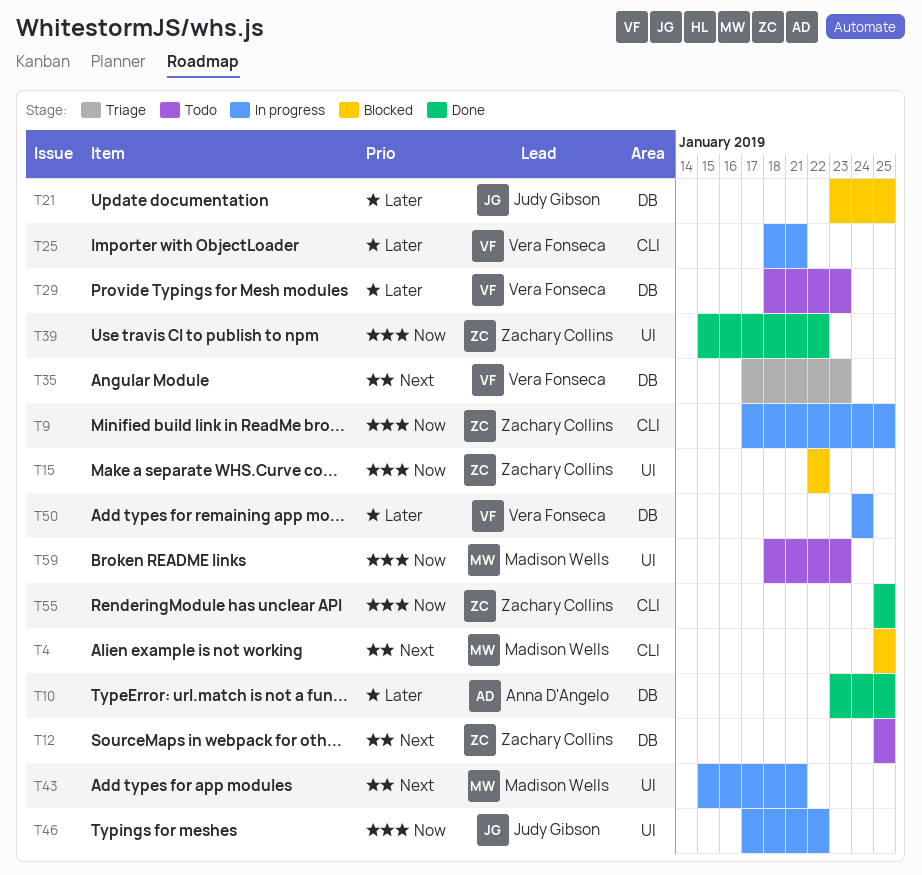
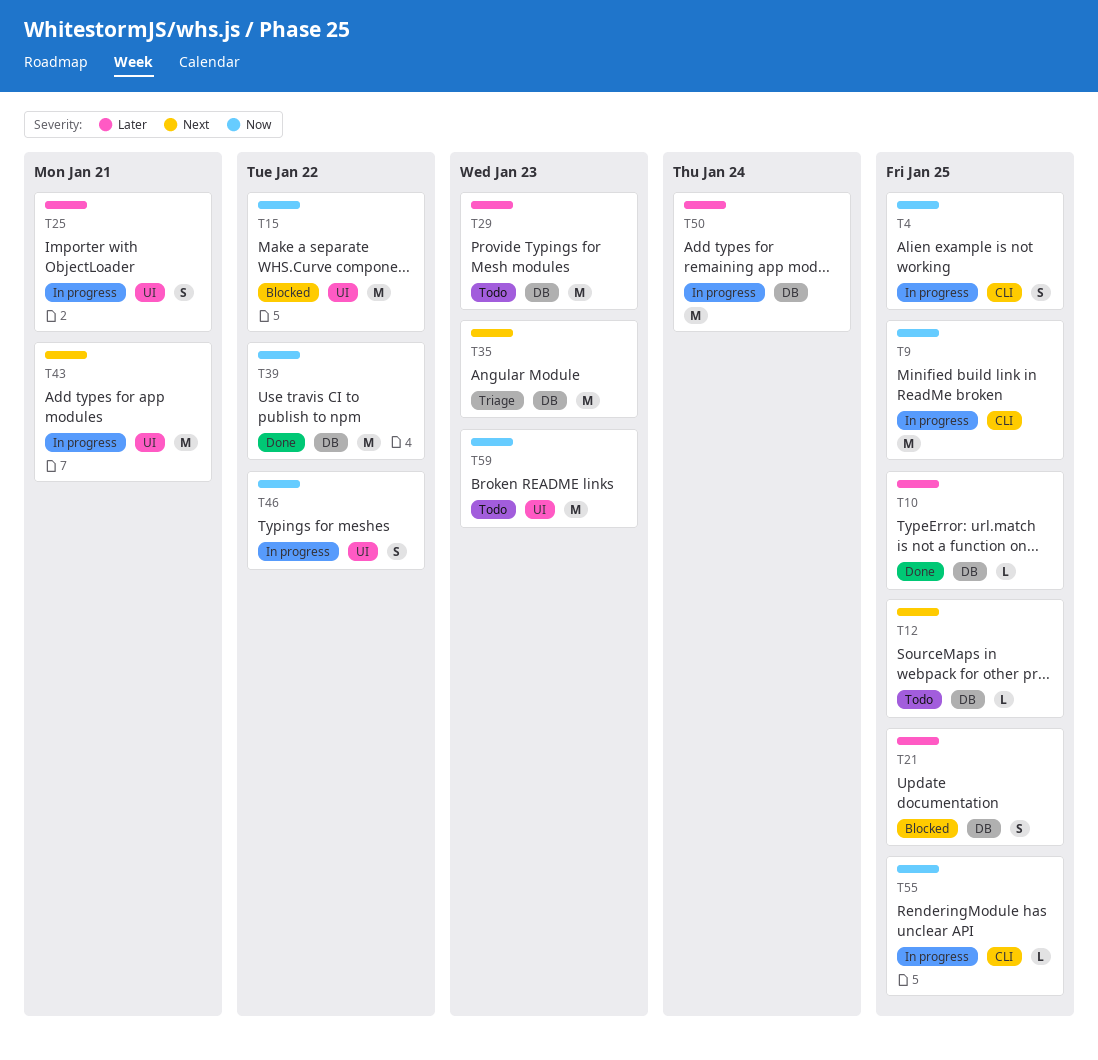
T4, status: Blocked -> In progress
T4, priority: Next -> Now
T25, label: CLI -> UI
T39, label: UI -> DB
T55, status: Done -> In progress

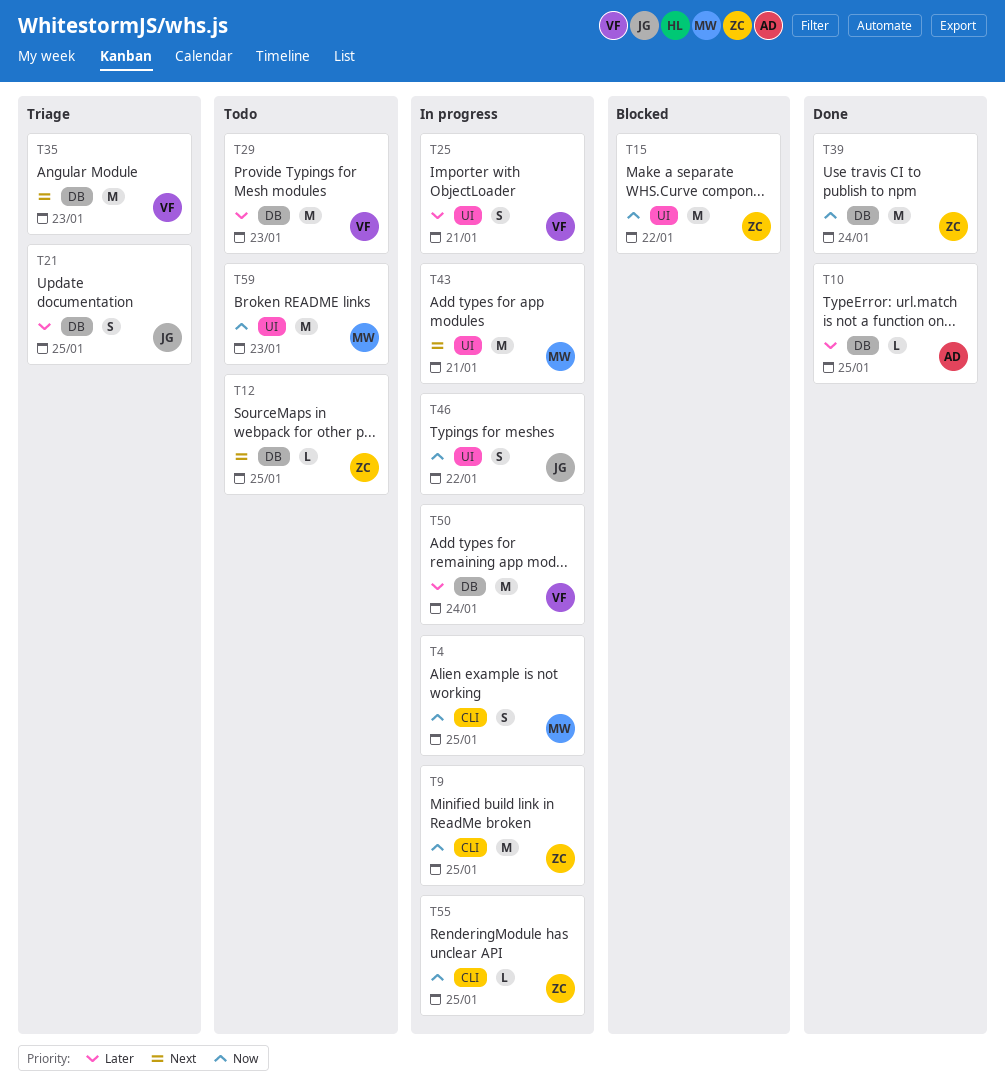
T21, status: Blocked -> Triage
T39, due: Jan 22 -> Jan 24

